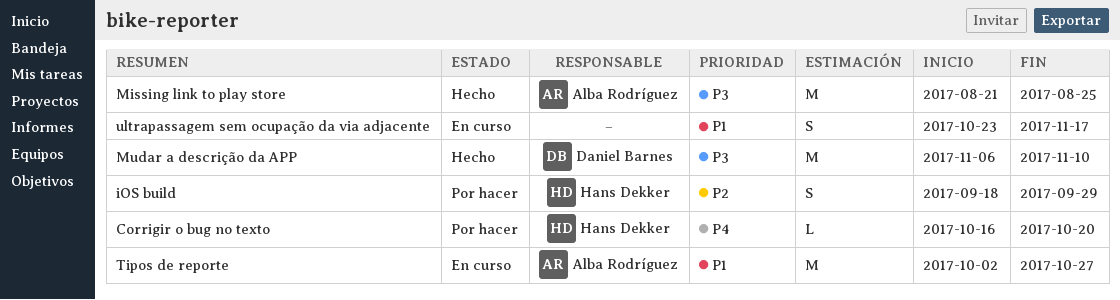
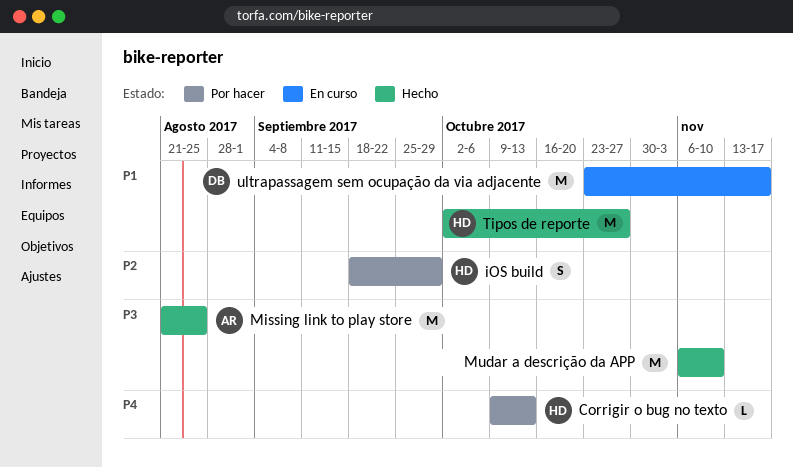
Corrigir o bug no texto, start: Oct 16 -> Oct 9
Corrigir o bug no texto, due: Oct 20 -> Oct 13
Mudar a descrição da APP, owner: Daniel Barnes -> none
Tipos de reporte, status: En curso -> Hecho
Tipos de reporte, owner: Alba Rodríguez -> Hans Dekker
ultrapassagem sem ocupação da via adjacente, owner: none -> Daniel Barnes
ultrapassagem sem ocupação da via adjacente, estimate: S -> M

